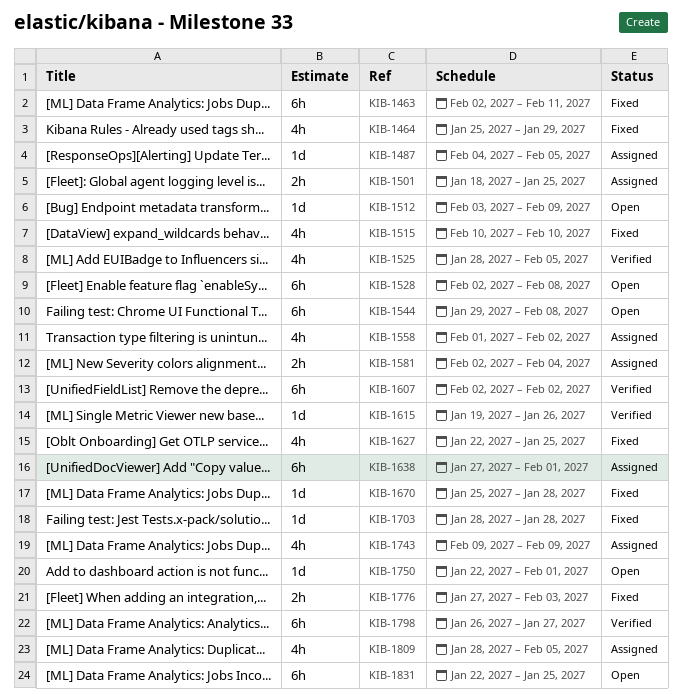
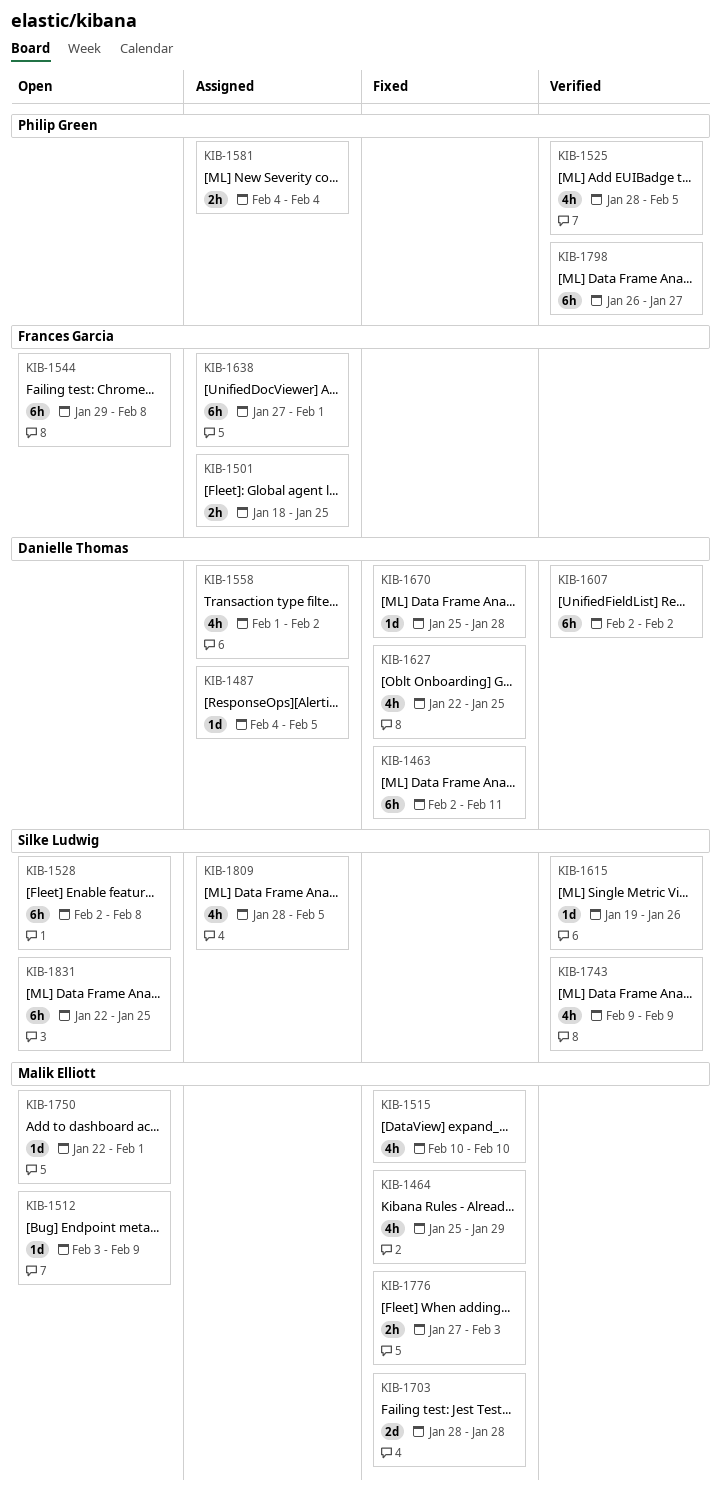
KIB-1581, start: Feb 2 -> Feb 4
KIB-1703, estimate: 1d -> 2d
KIB-1743, status: Assigned -> Verified

